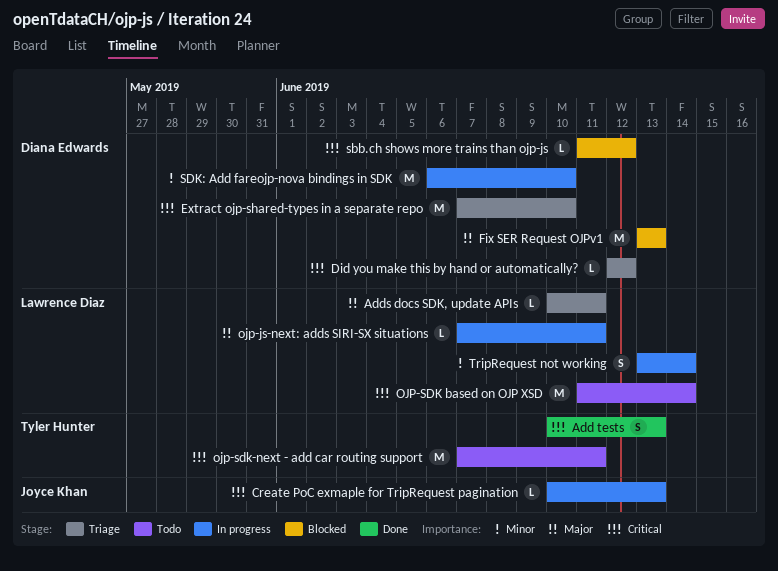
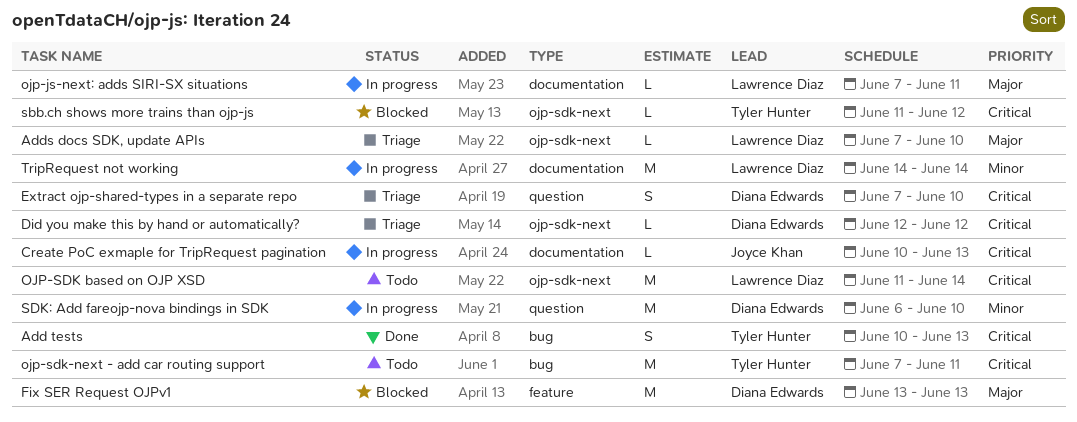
Adds docs SDK, update APIs, start: Jun 10 -> Jun 7
Adds docs SDK, update APIs, due: Jun 11 -> Jun 10
Extract ojp-shared-types in a separate repo, estimate: M -> S
sbb.ch shows more trains than ojp-js, owner: Diana Edwards -> Tyler Hunter
TripRequest not working, estimate: S -> M
TripRequest not working, start: Jun 13 -> Jun 14

